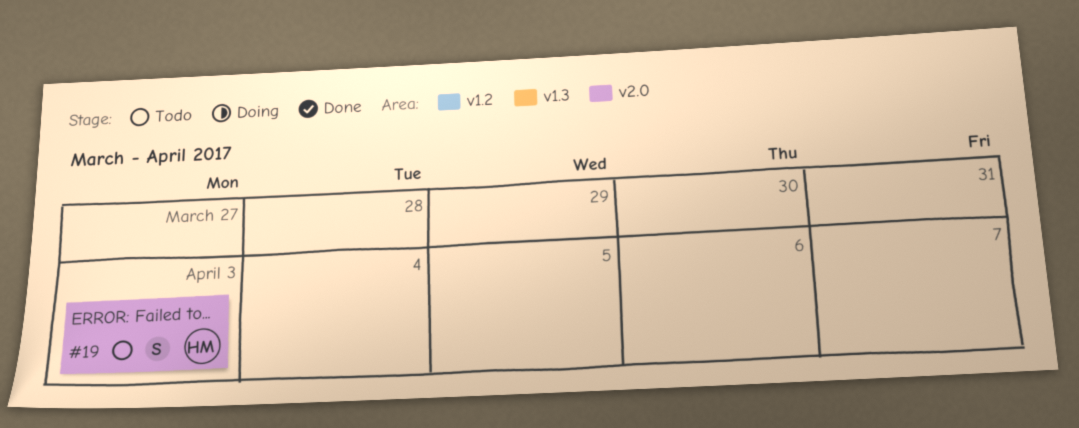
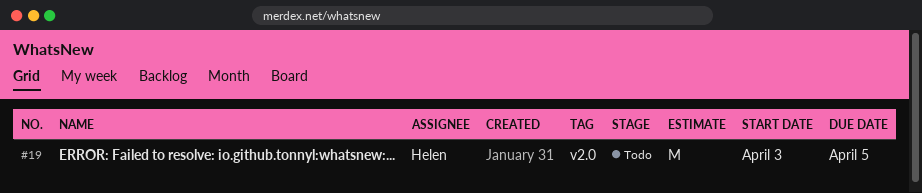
#19, estimate: S -> M
#19, due: Apr 3 -> Apr 5

